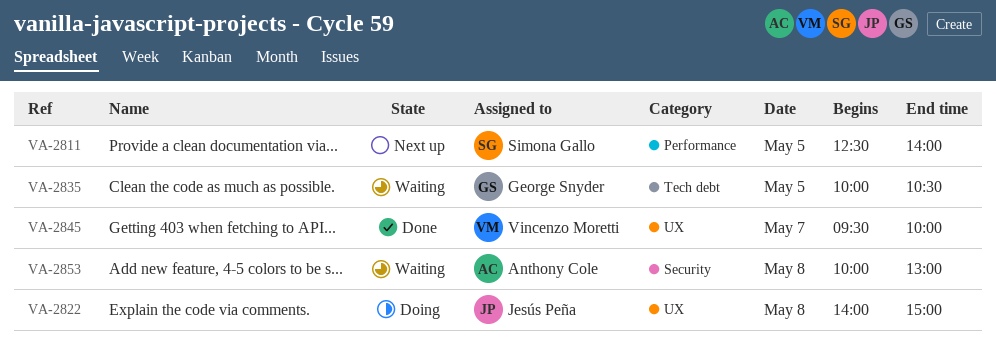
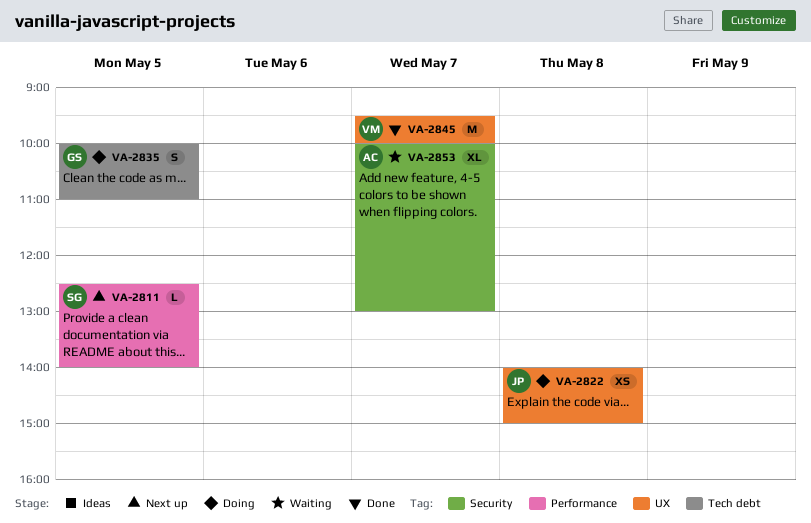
VA-2835, status: Waiting -> Doing
VA-2835, ends: 10:30 -> 11:00
VA-2853, day: May 8 -> May 7

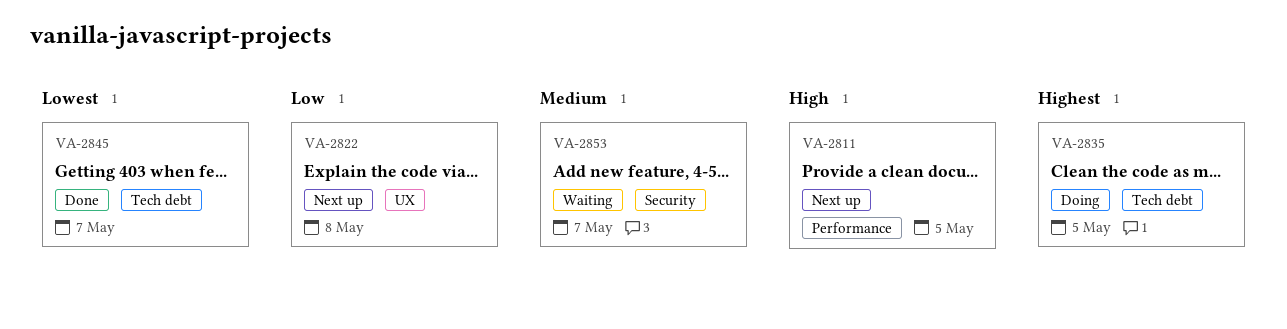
VA-2822, status: Doing -> Next up
VA-2845, label: UX -> Tech debt

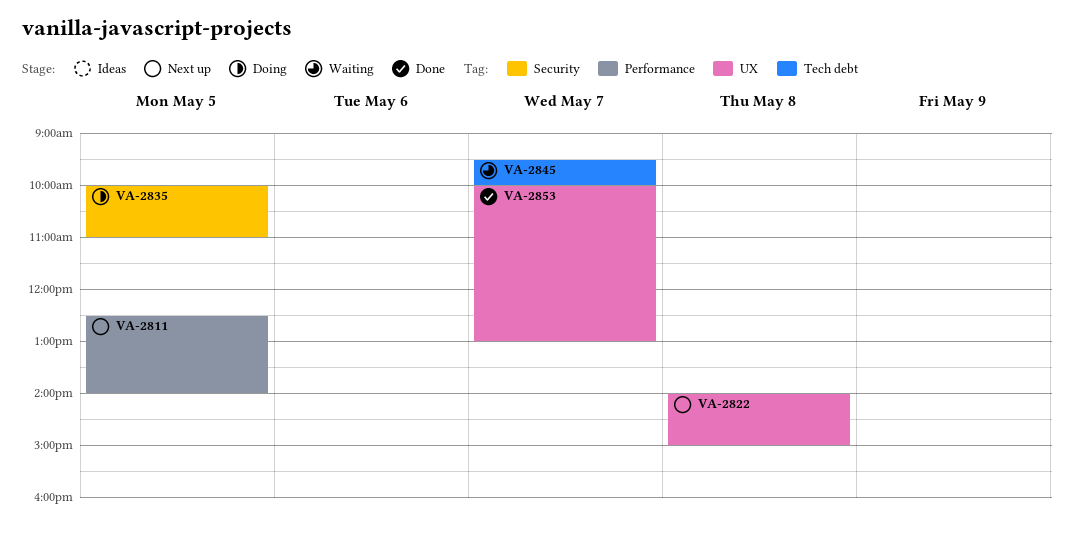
VA-2835, label: Tech debt -> Security
VA-2845, status: Done -> Waiting
VA-2853, status: Waiting -> Done
VA-2853, label: Security -> UX

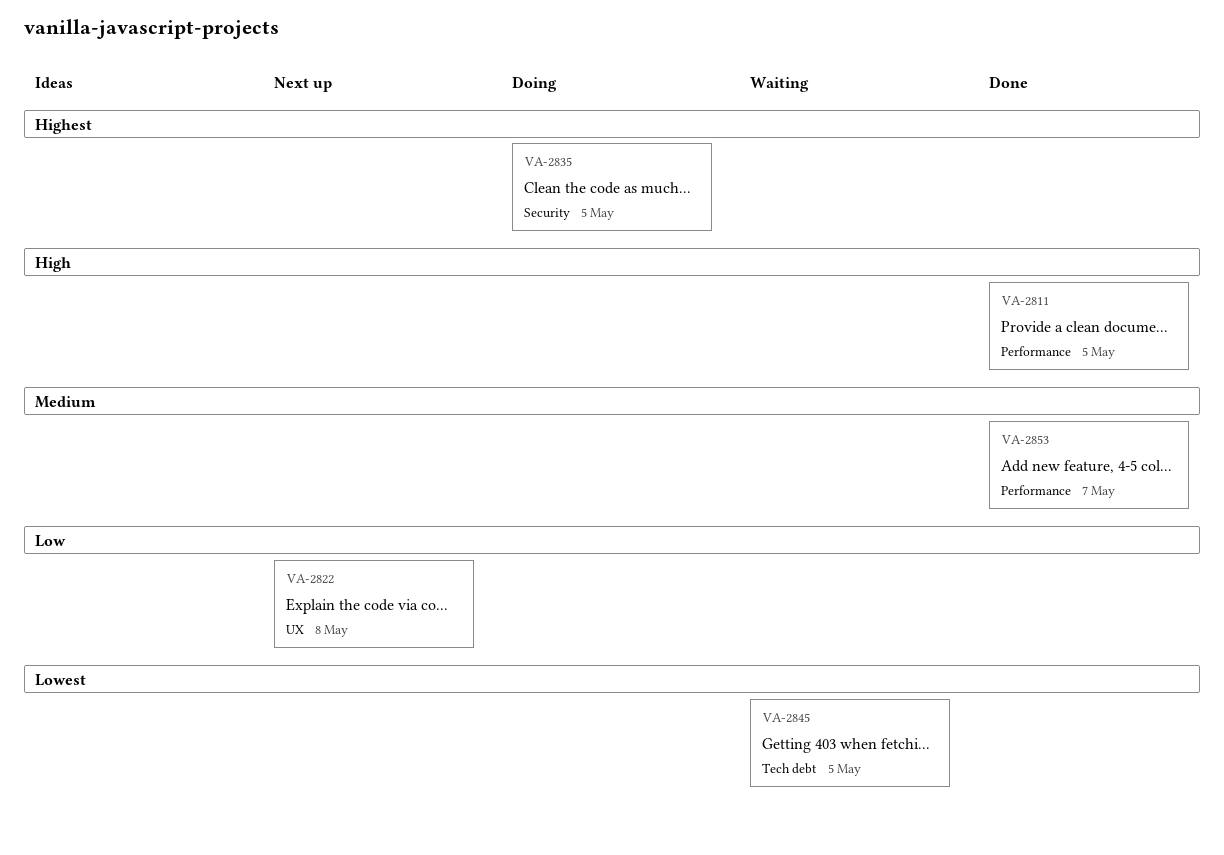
VA-2811, status: Next up -> Done
VA-2845, day: May 7 -> May 5
VA-2853, label: UX -> Performance

